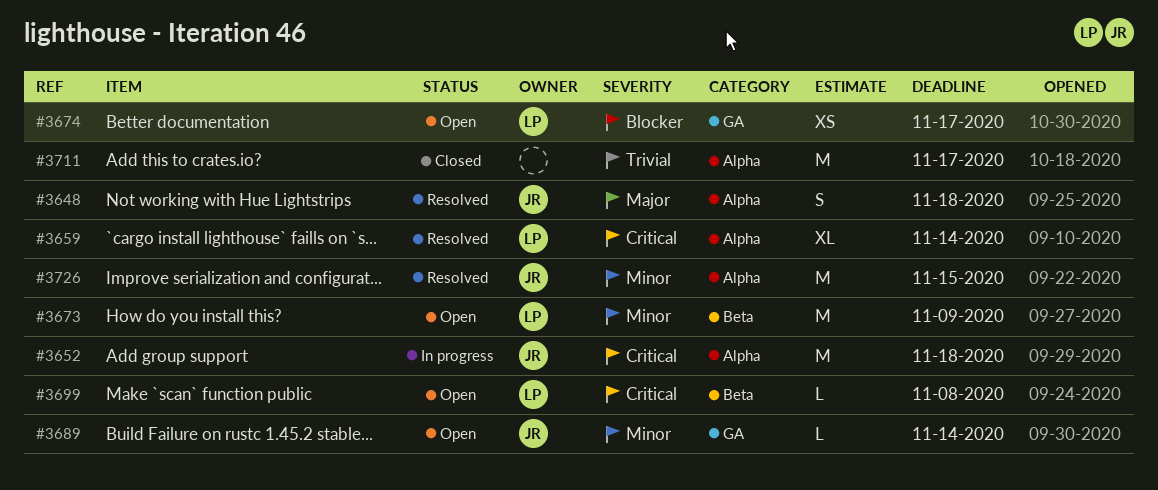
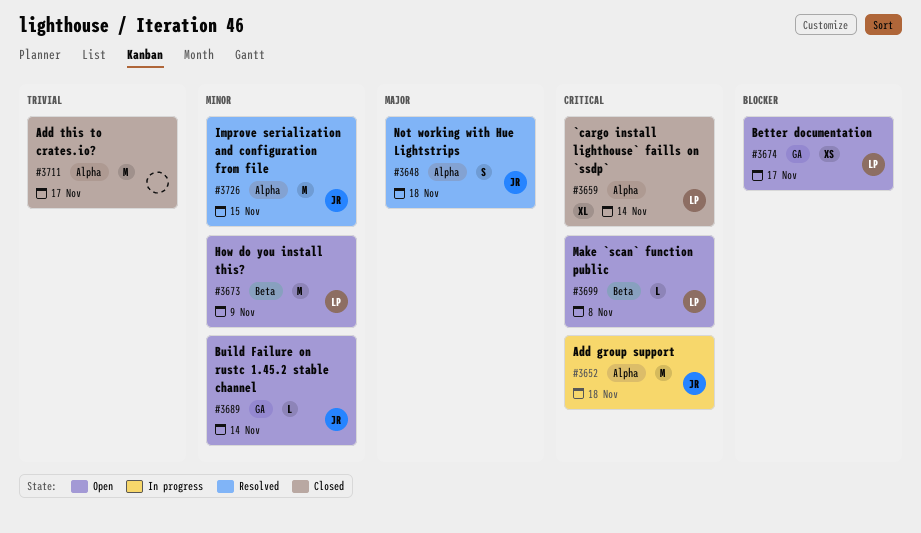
#3659, status: Resolved -> Closed

